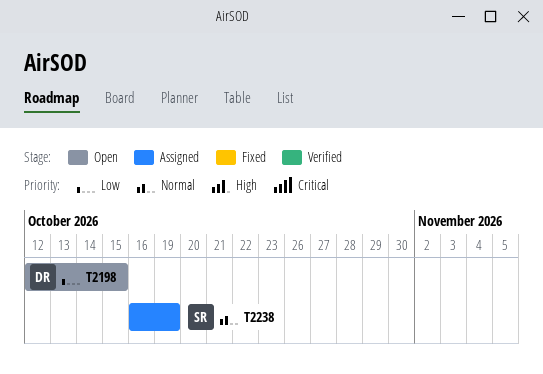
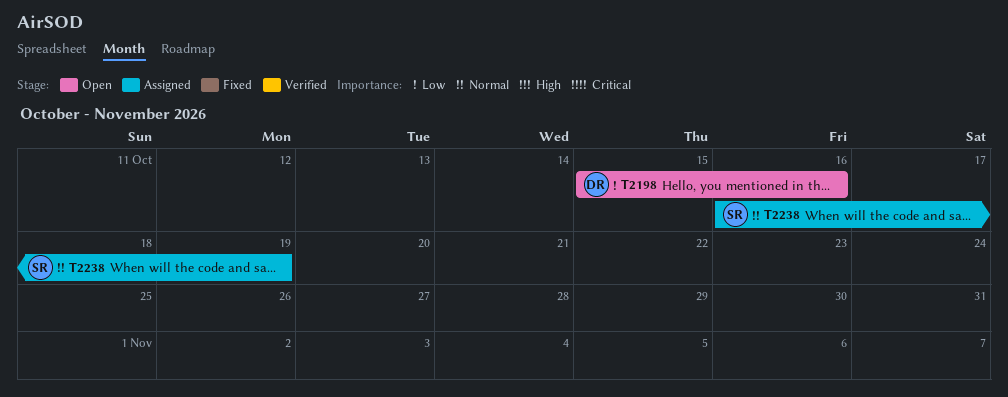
T2198, start: Oct 12 -> Oct 15
T2198, due: Oct 15 -> Oct 16

